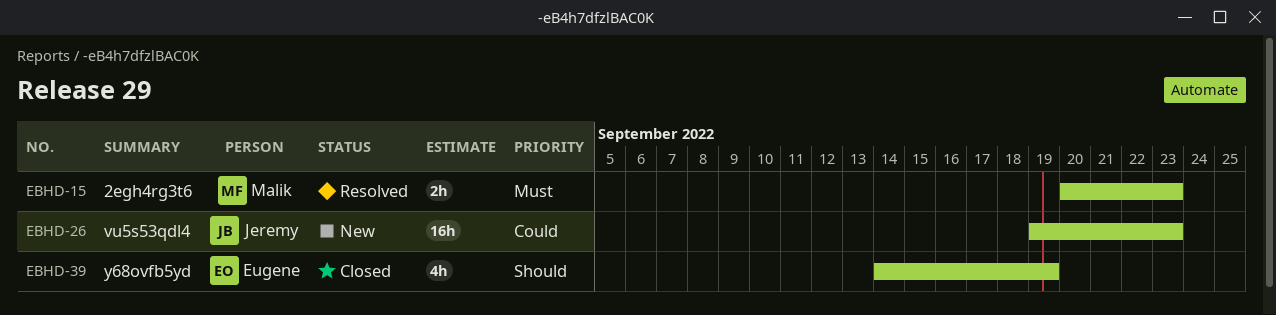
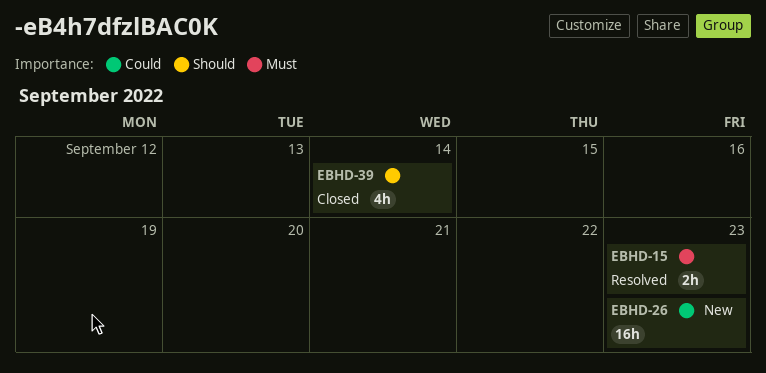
EBHD-39, due: Sep 19 -> Sep 14

